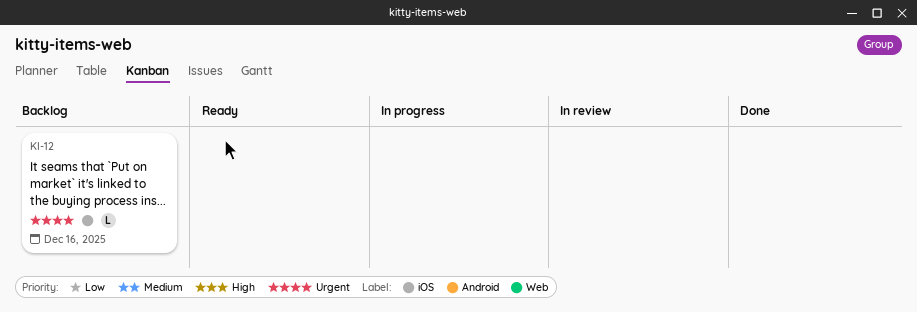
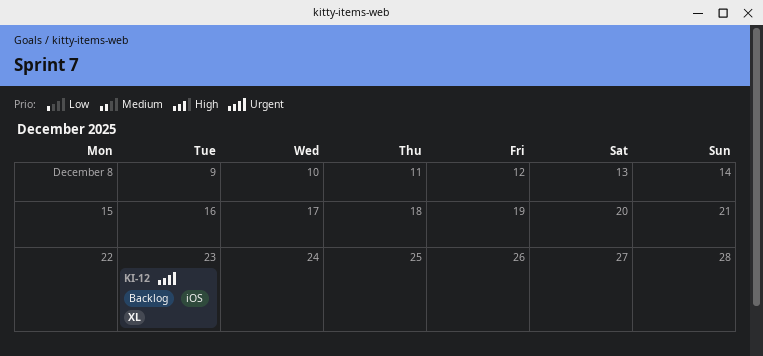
KI-12, estimate: L -> XL
KI-12, due: Dec 16 -> Dec 23

